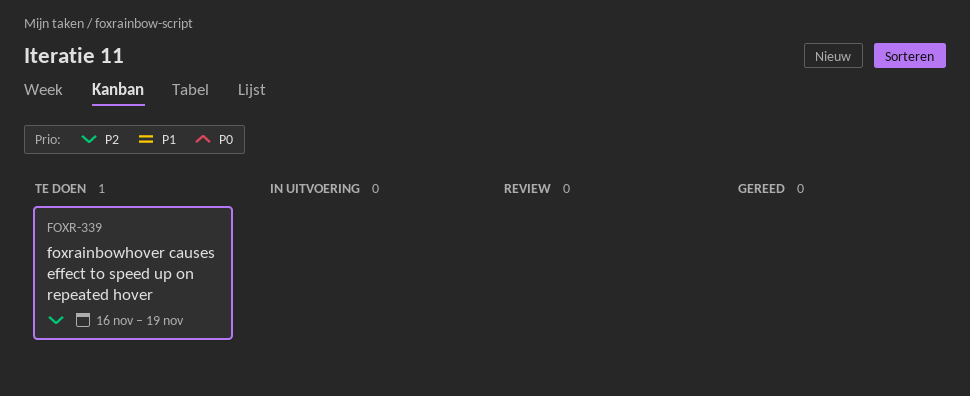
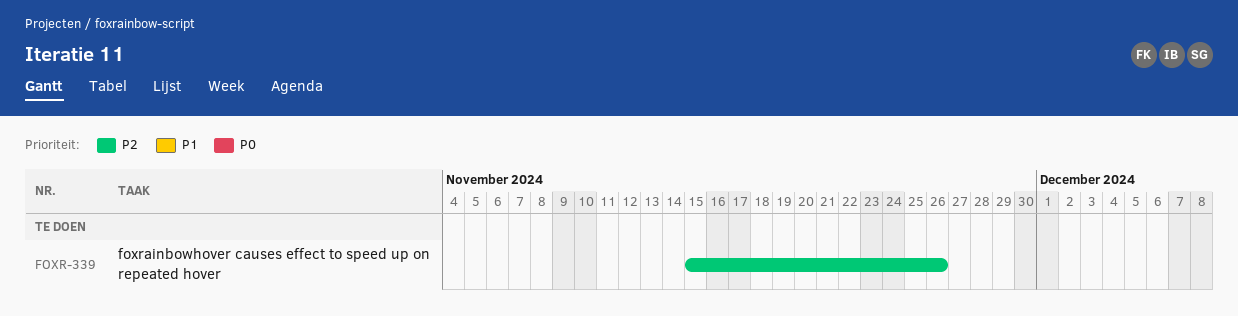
FOXR-339, start: Nov 16 -> Nov 15
FOXR-339, due: Nov 19 -> Nov 26

